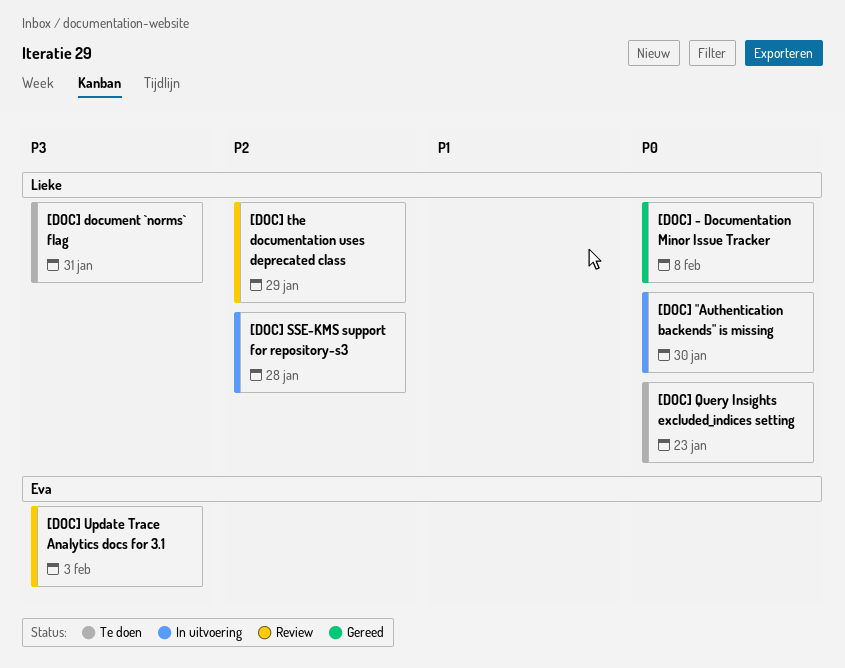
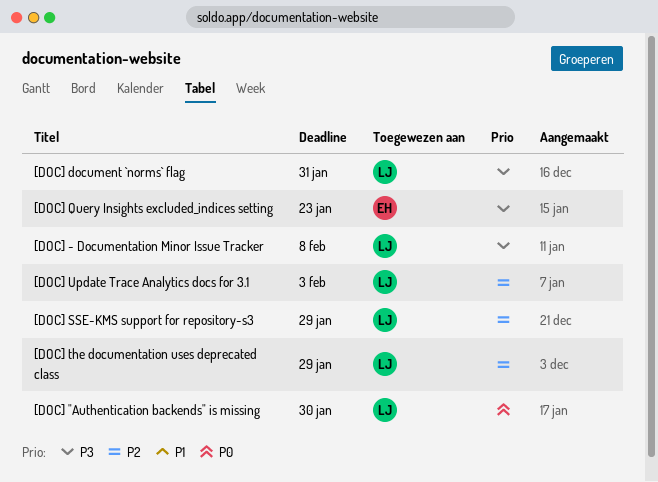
[DOC] - Documentation Minor Issue Tracker, priority: P0 -> P3
[DOC] Query Insights excluded_indices setting, owner: Lieke -> Eva
[DOC] Query Insights excluded_indices setting, priority: P0 -> P3
[DOC] SSE-KMS support for repository-s3, due: Jan 28 -> Jan 29
[DOC] Update Trace Analytics docs for 3.1, owner: Eva -> Lieke
[DOC] Update Trace Analytics docs for 3.1, priority: P3 -> P2

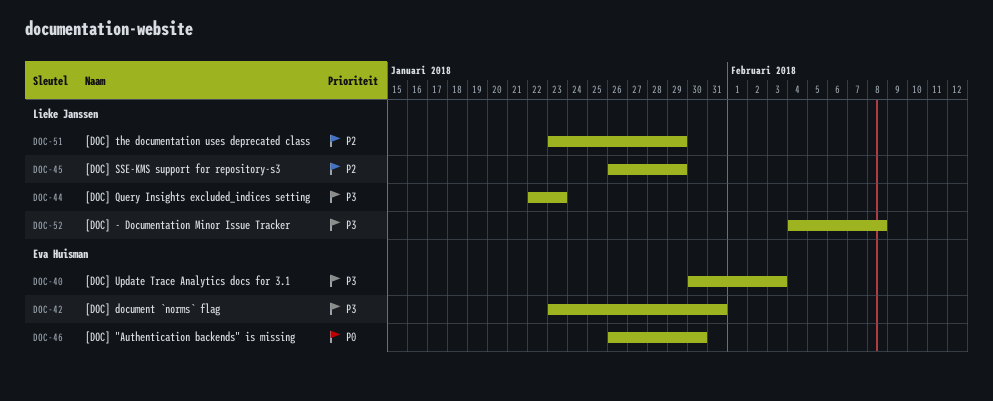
[DOC] "Authentication backends" is missing, owner: Lieke Janssen -> Eva Huisman
[DOC] document `norms` flag, owner: Lieke Janssen -> Eva Huisman
[DOC] Query Insights excluded_indices setting, owner: Eva Huisman -> Lieke Janssen
[DOC] Update Trace Analytics docs for 3.1, owner: Lieke Janssen -> Eva Huisman
[DOC] Update Trace Analytics docs for 3.1, priority: P2 -> P3

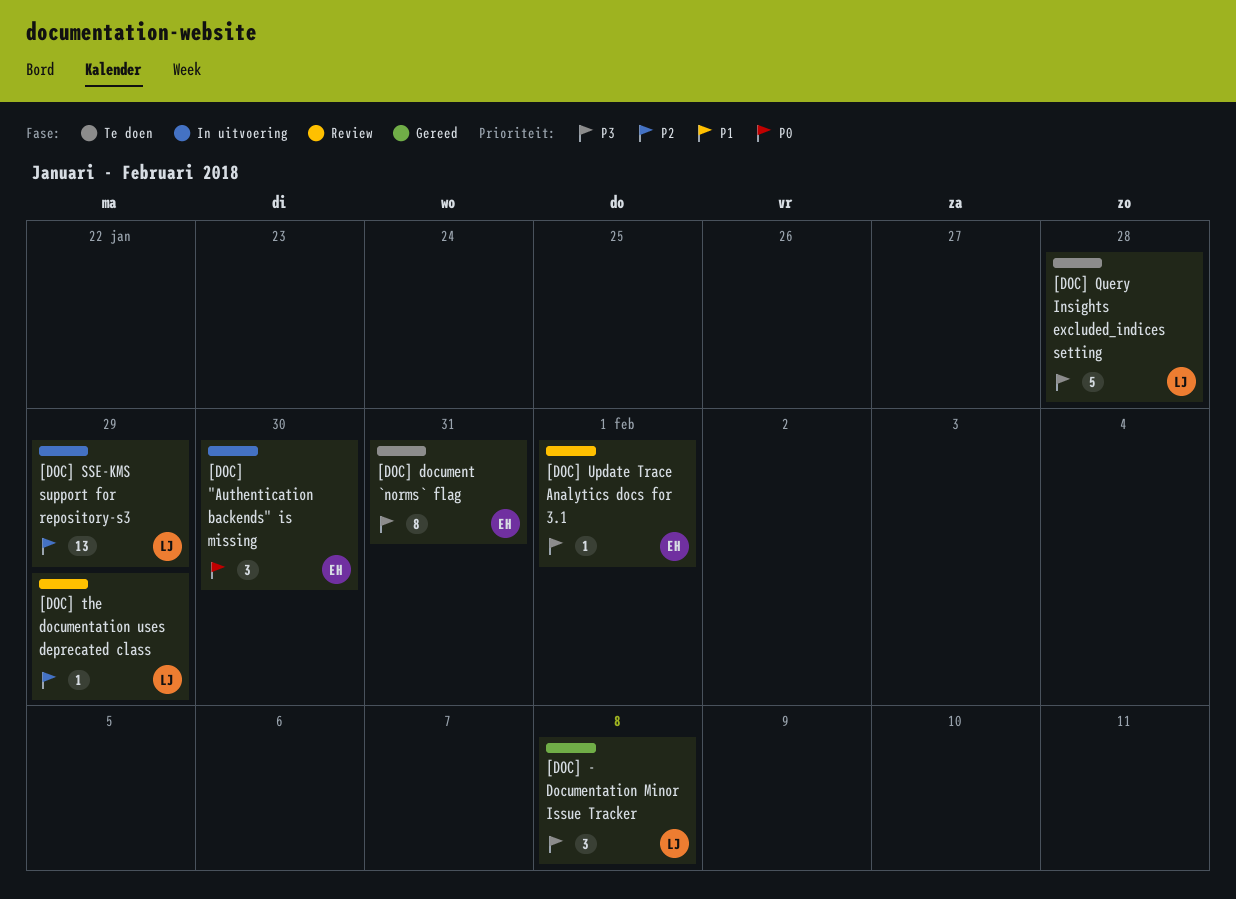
[DOC] Query Insights excluded_indices setting, due: Jan 23 -> Jan 28
[DOC] Update Trace Analytics docs for 3.1, due: Feb 3 -> Feb 1

